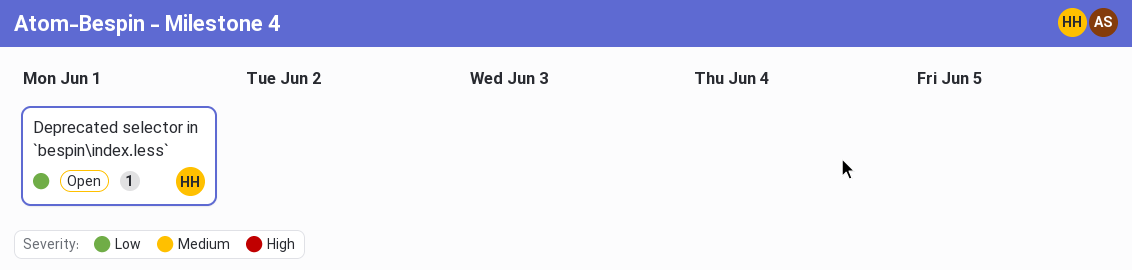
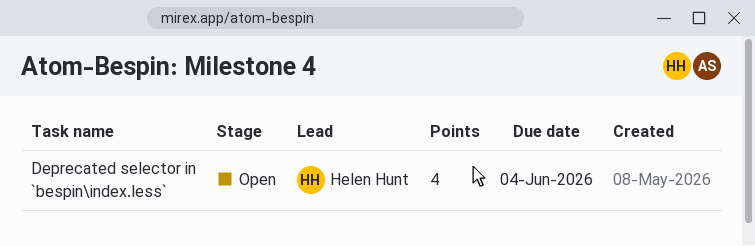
Deprecated selector in `bespin\index.less`, estimate: 1 -> 4
Deprecated selector in `bespin\index.less`, due: Jun 1 -> Jun 4

